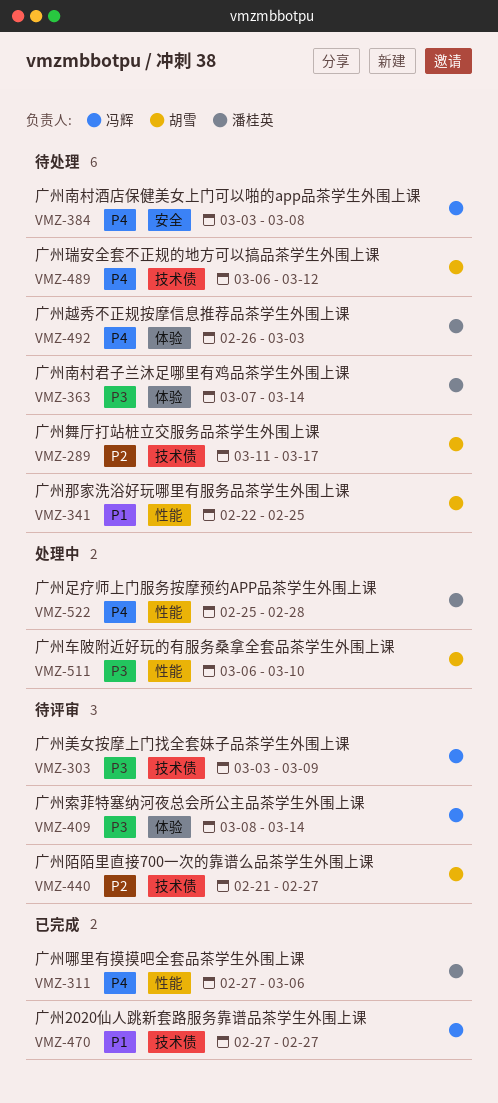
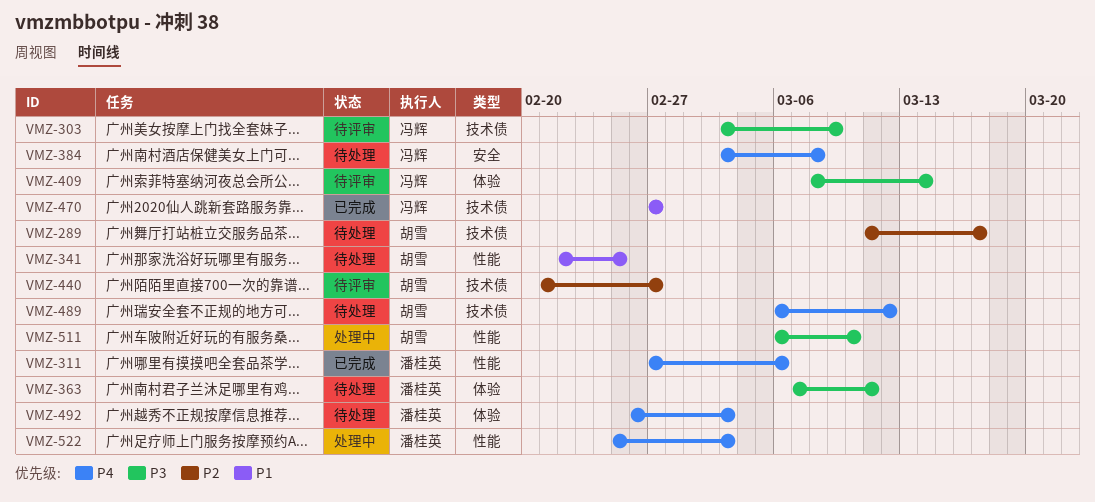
VMZ-363, due: Mar 14 -> Mar 11
VMZ-522, due: Feb 28 -> Mar 3

